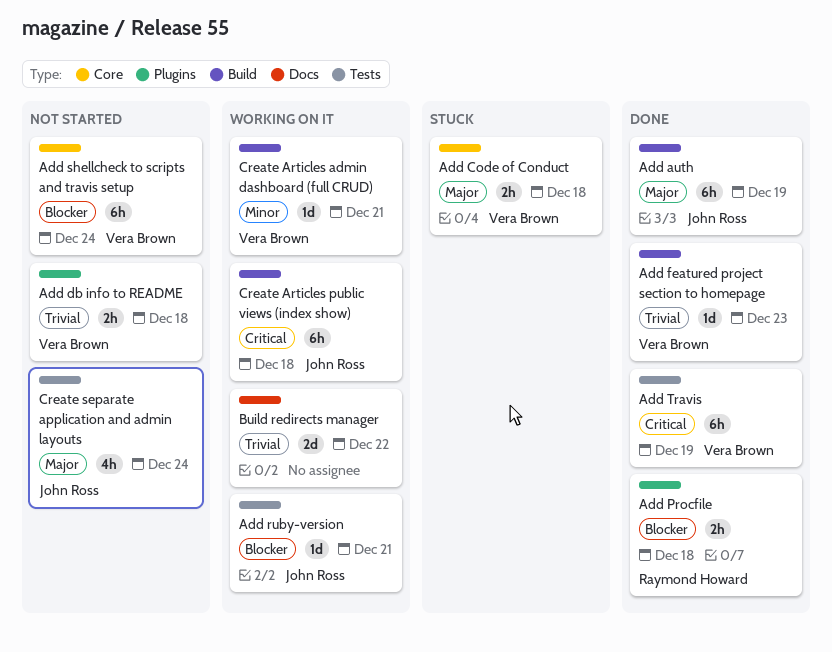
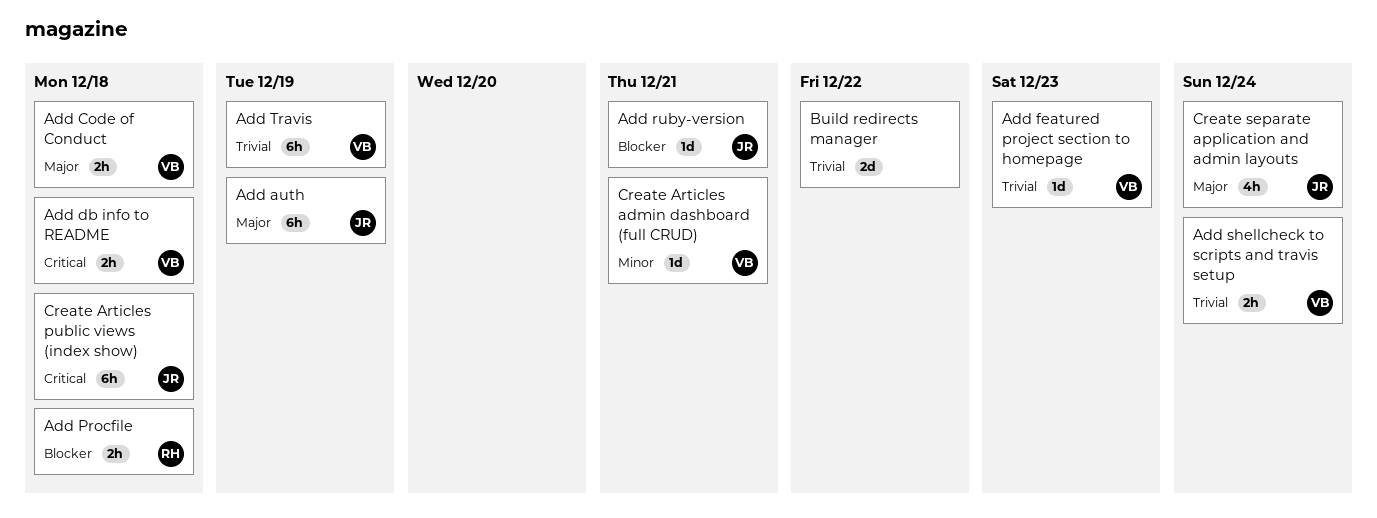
Add db info to README, priority: Trivial -> Critical
Add shellcheck to scripts and travis setup, priority: Blocker -> Trivial
Add shellcheck to scripts and travis setup, estimate: 6h -> 2h
Add Travis, priority: Critical -> Trivial

